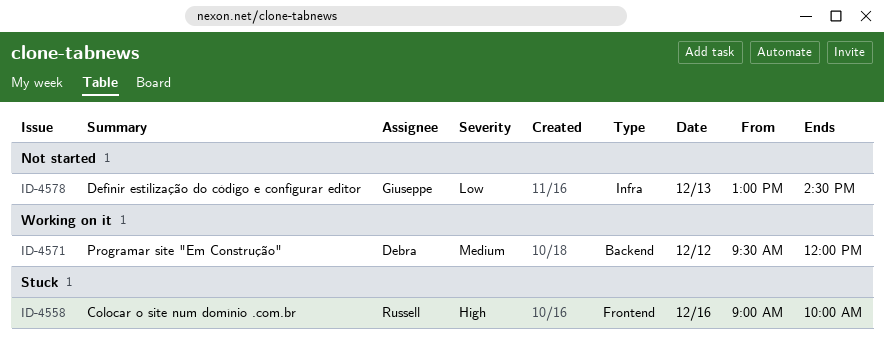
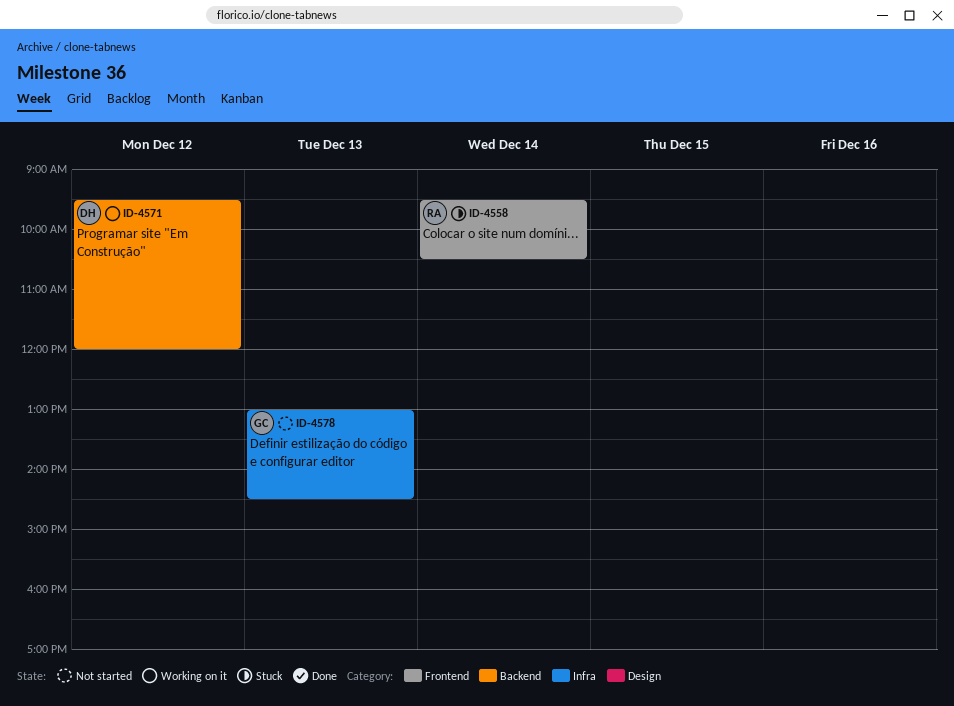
ID-4558, day: Dec 16 -> Dec 14
ID-4558, begins: 09:00 -> 09:30
ID-4558, ends: 10:00 -> 10:30

